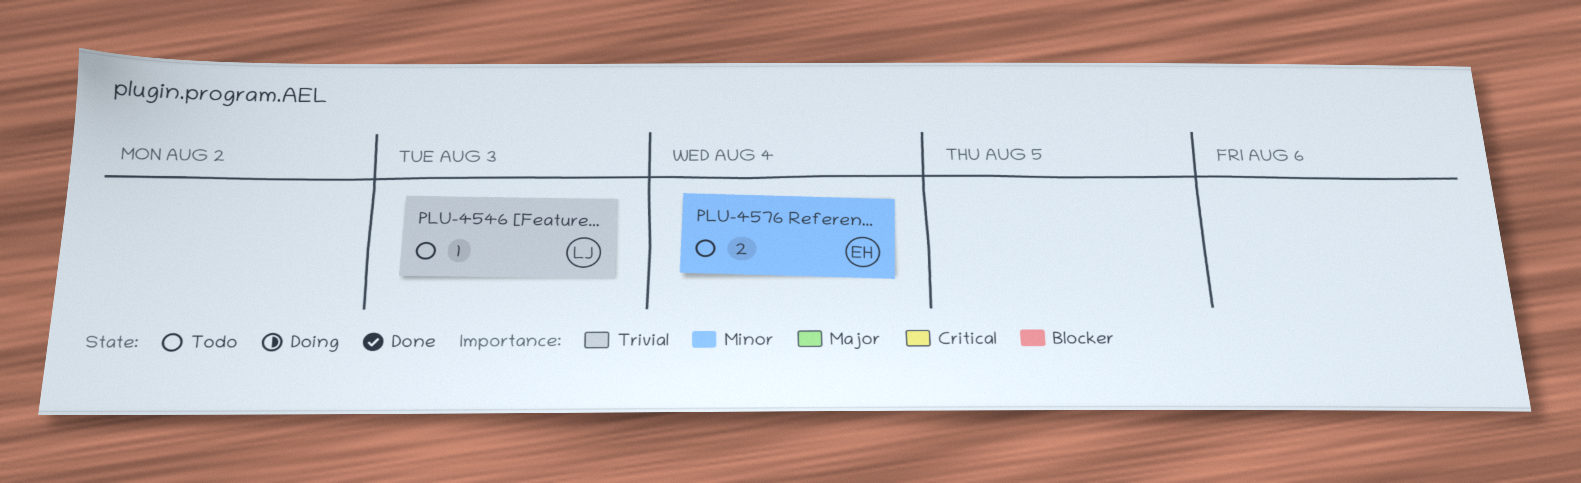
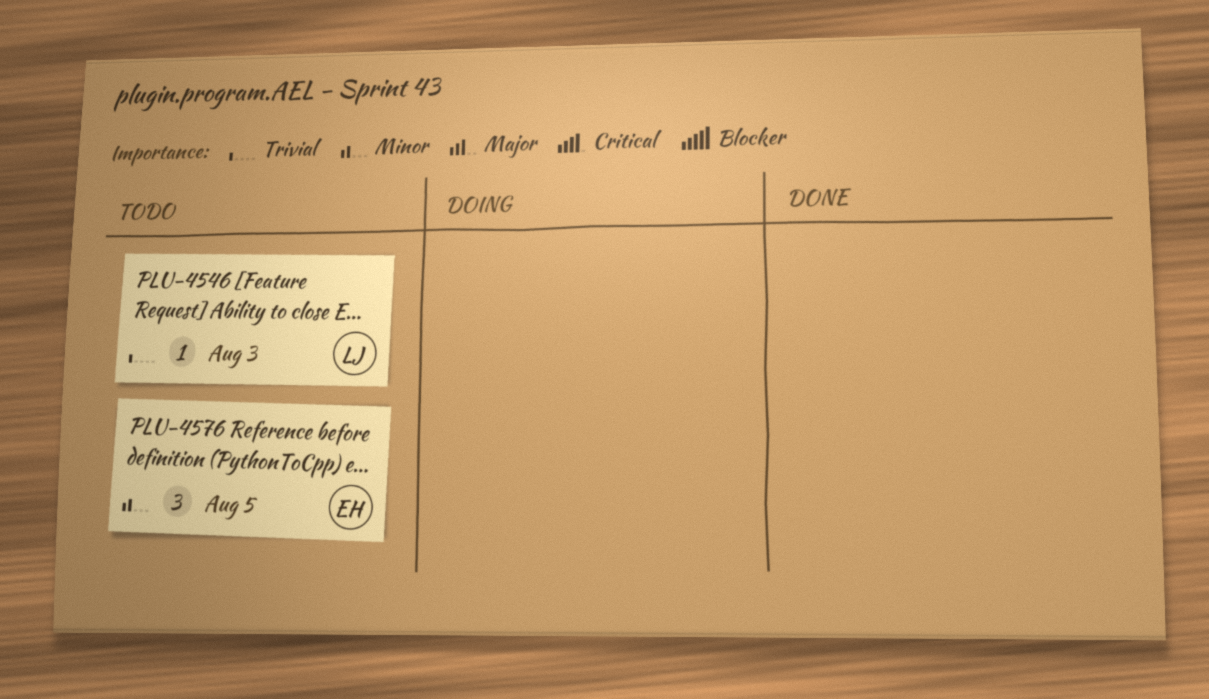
PLU-4576, estimate: 2 -> 3
PLU-4576, due: Aug 4 -> Aug 5

